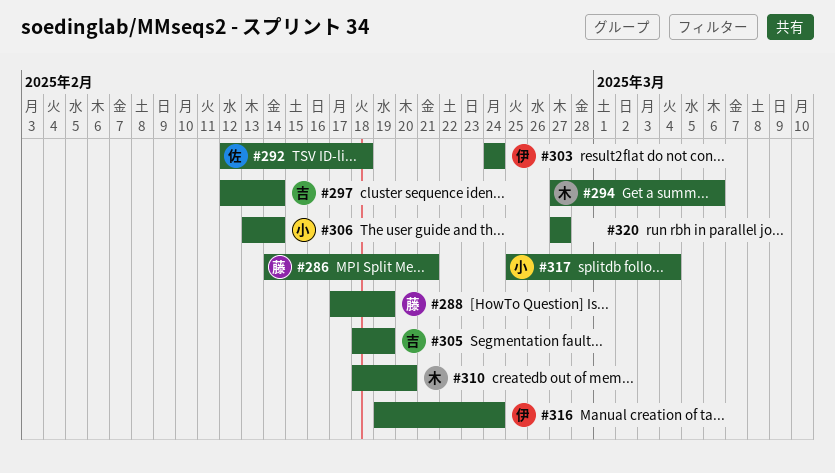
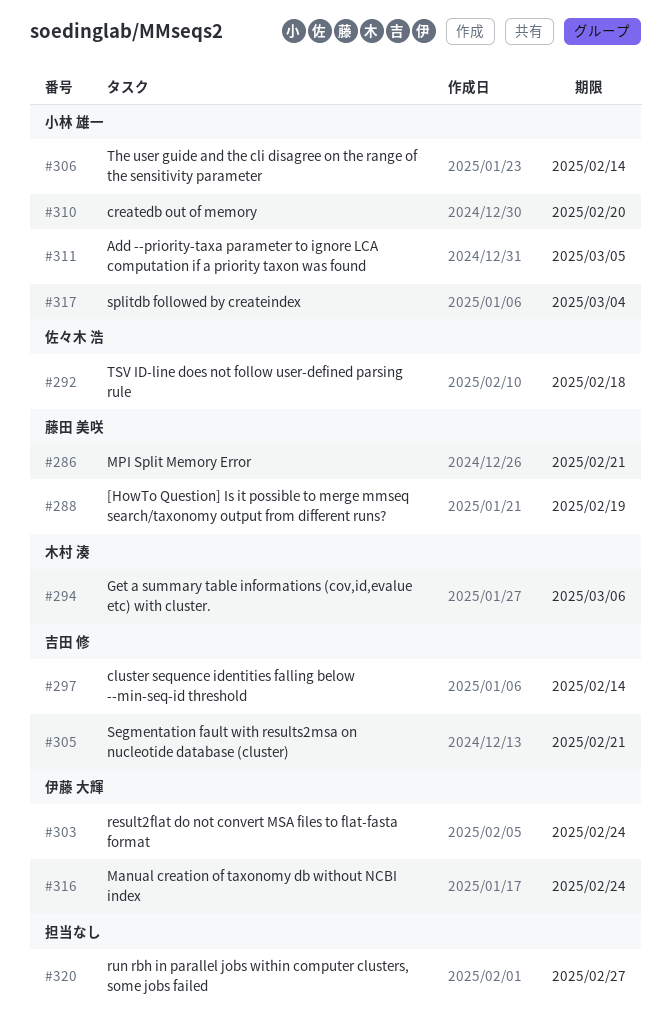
#305, due: Feb 19 -> Feb 21
#310, owner: 木村 湊 -> 小林 雄一
#311: none -> present

